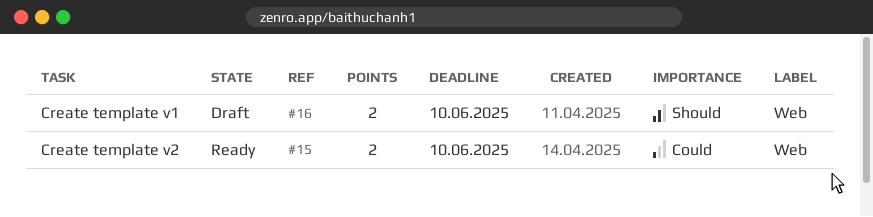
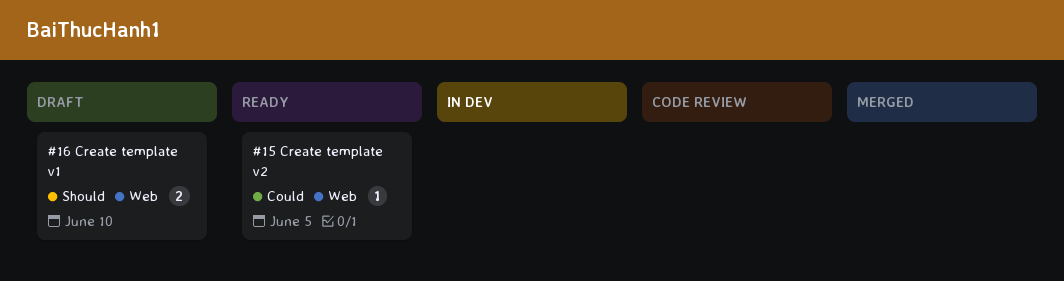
#15, estimate: 2 -> 1
#15, due: Jun 10 -> Jun 5

